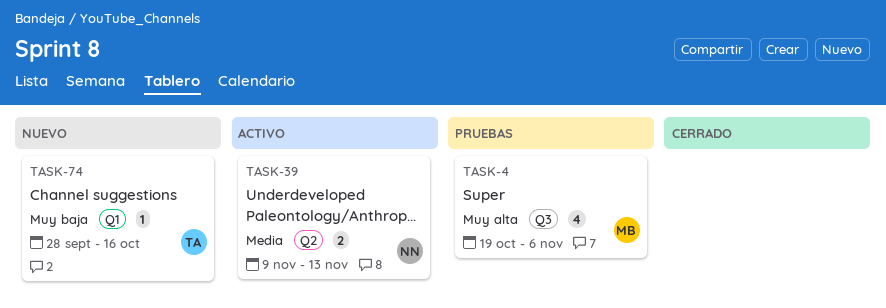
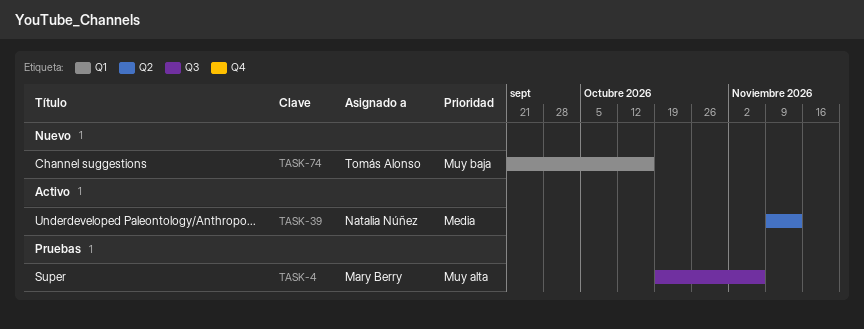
TASK-74, start: Sep 28 -> Sep 21

